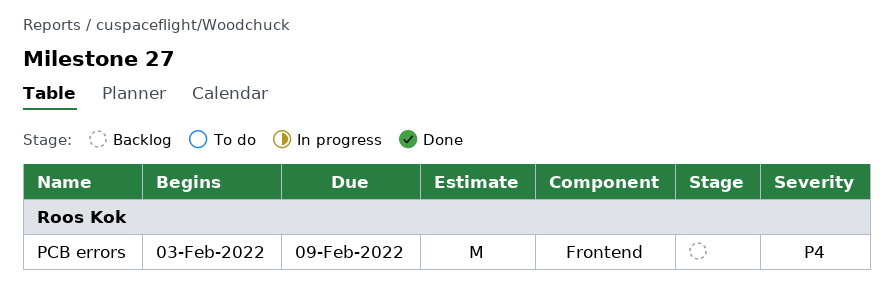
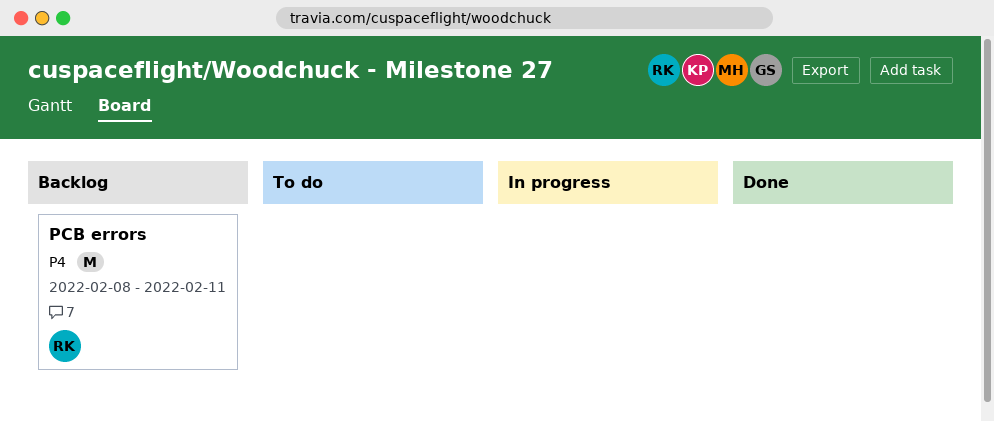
PCB errors, start: Feb 3 -> Feb 8
PCB errors, due: Feb 9 -> Feb 11

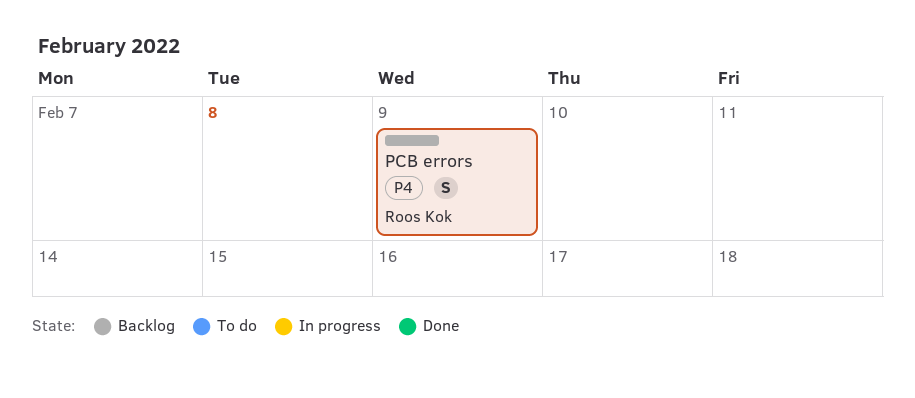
PCB errors, estimate: M -> S
PCB errors, due: Feb 11 -> Feb 9

